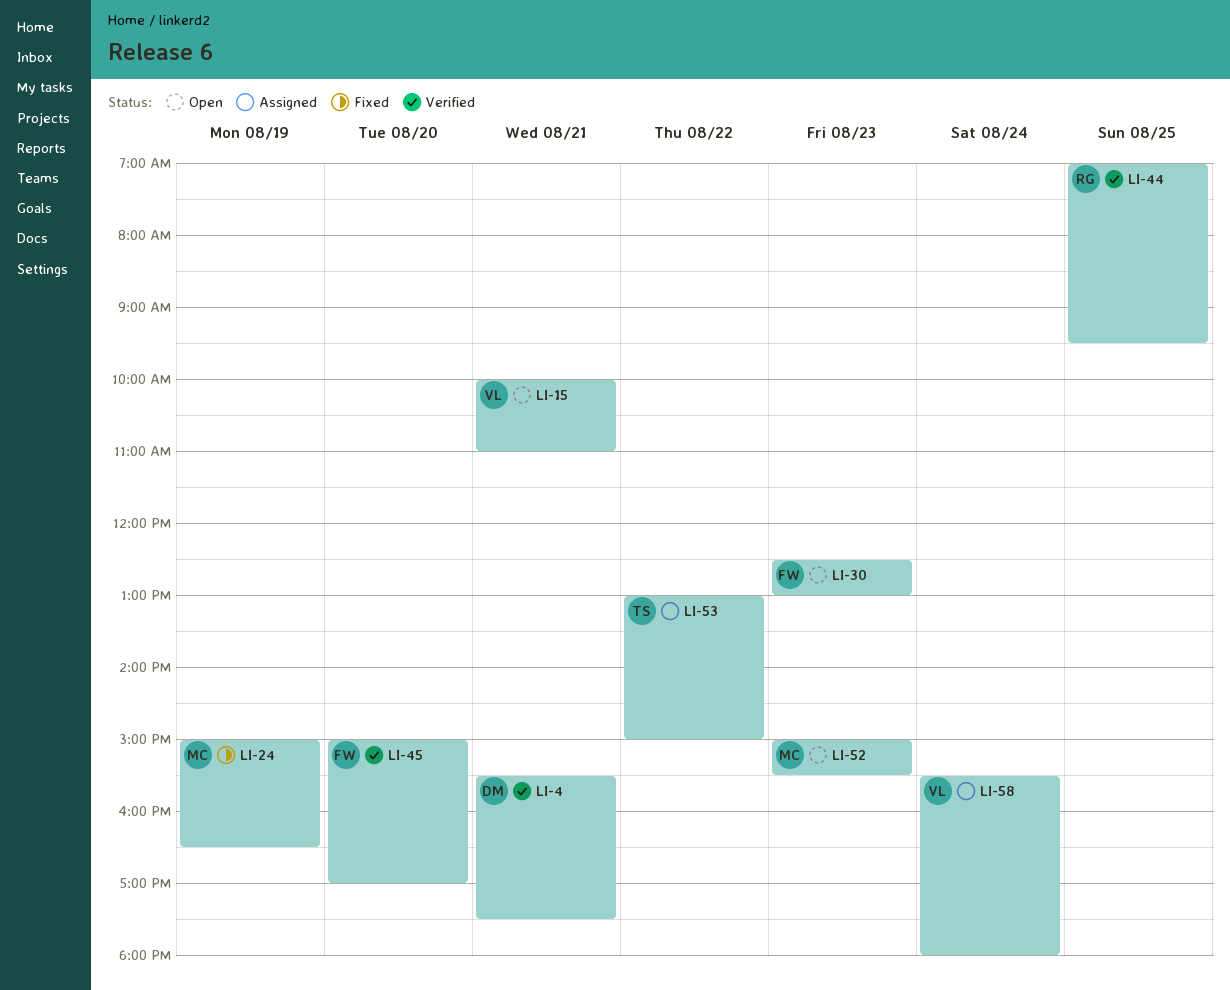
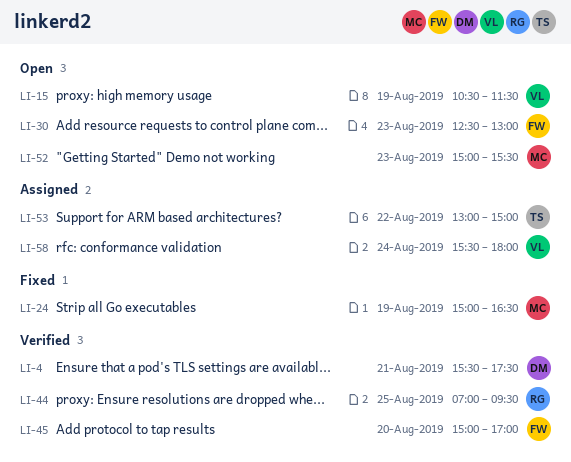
LI-15, day: Aug 21 -> Aug 19
LI-15, begins: 10:00 -> 10:30
LI-15, ends: 11:00 -> 11:30

